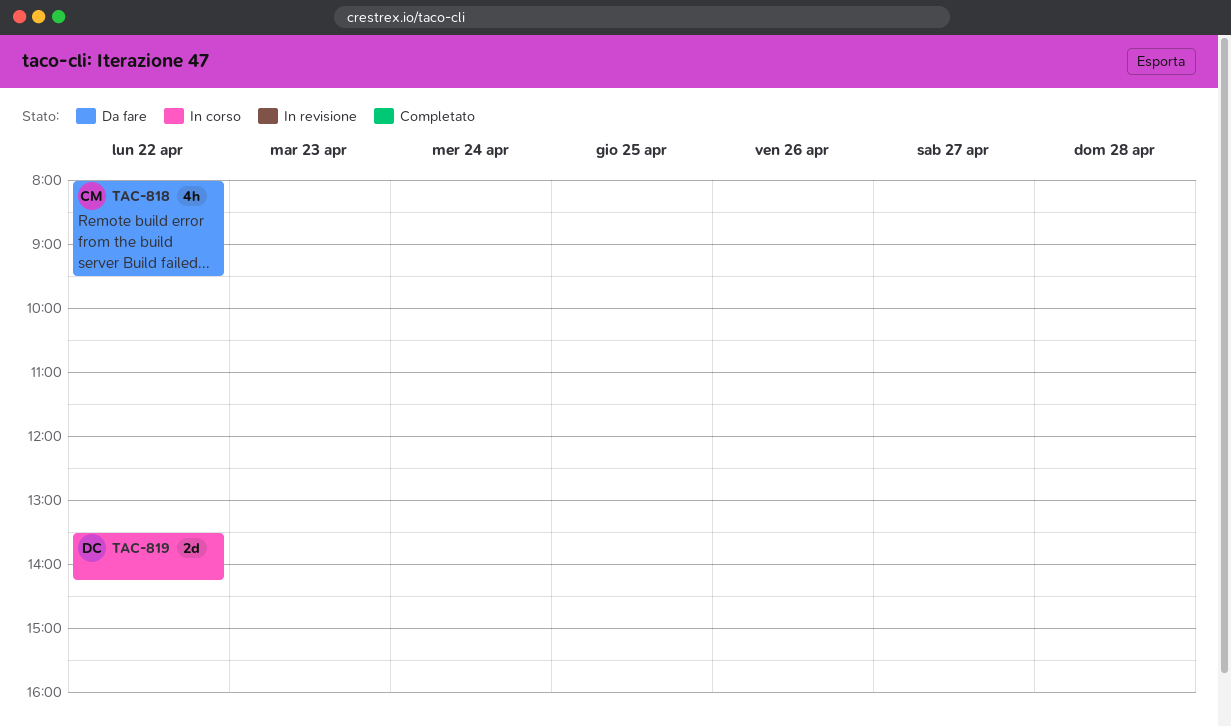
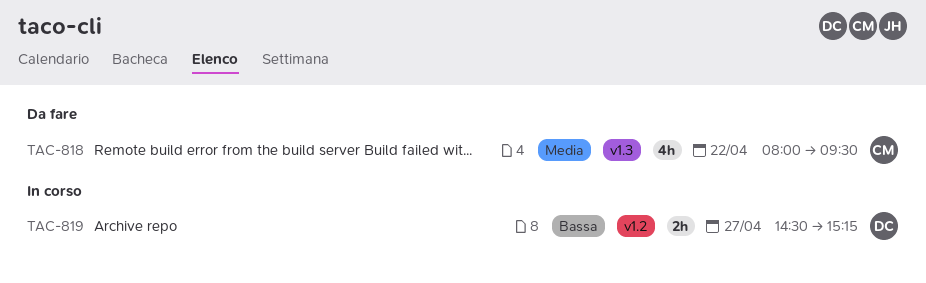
TAC-819, estimate: 2d -> 2h
TAC-819, day: Apr 22 -> Apr 27
TAC-819, begins: 13:30 -> 14:30
TAC-819, ends: 14:15 -> 15:15

